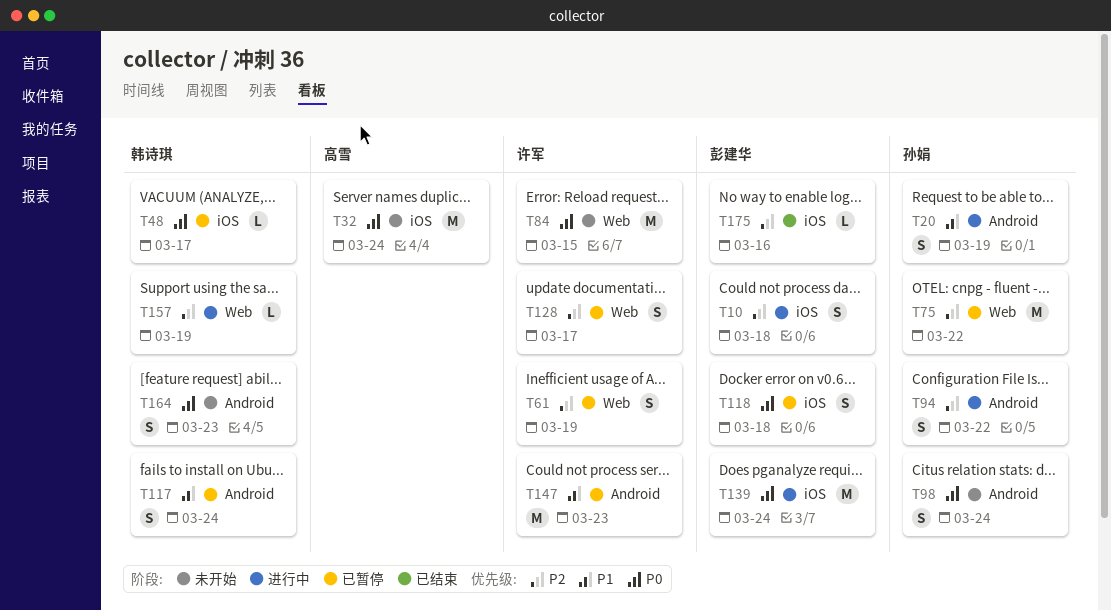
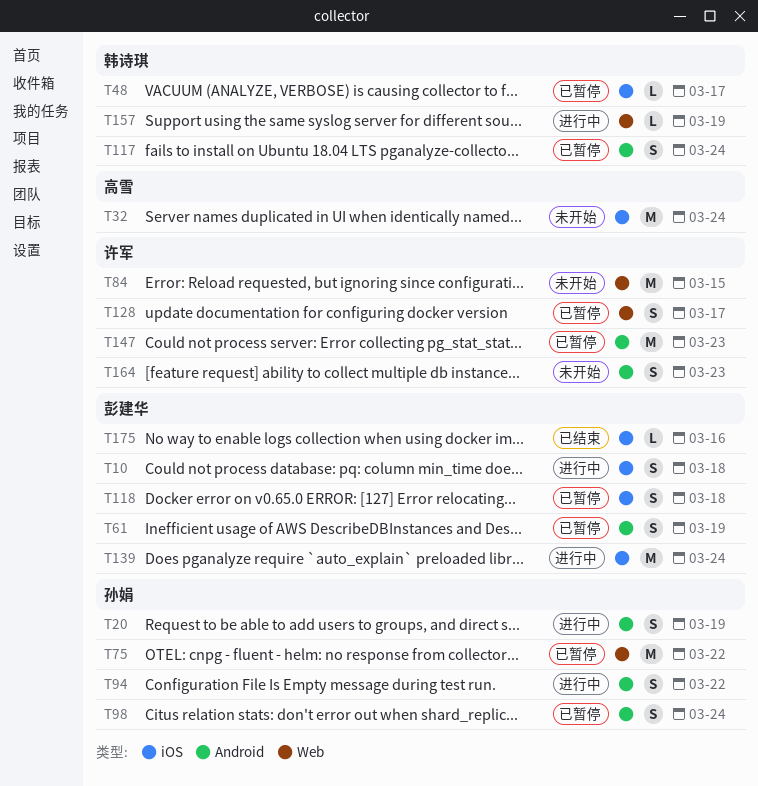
T61, owner: 许军 -> 彭建华
T61, label: Web -> Android
T98, status: 未开始 -> 已暂停
T164, owner: 韩诗琪 -> 许军

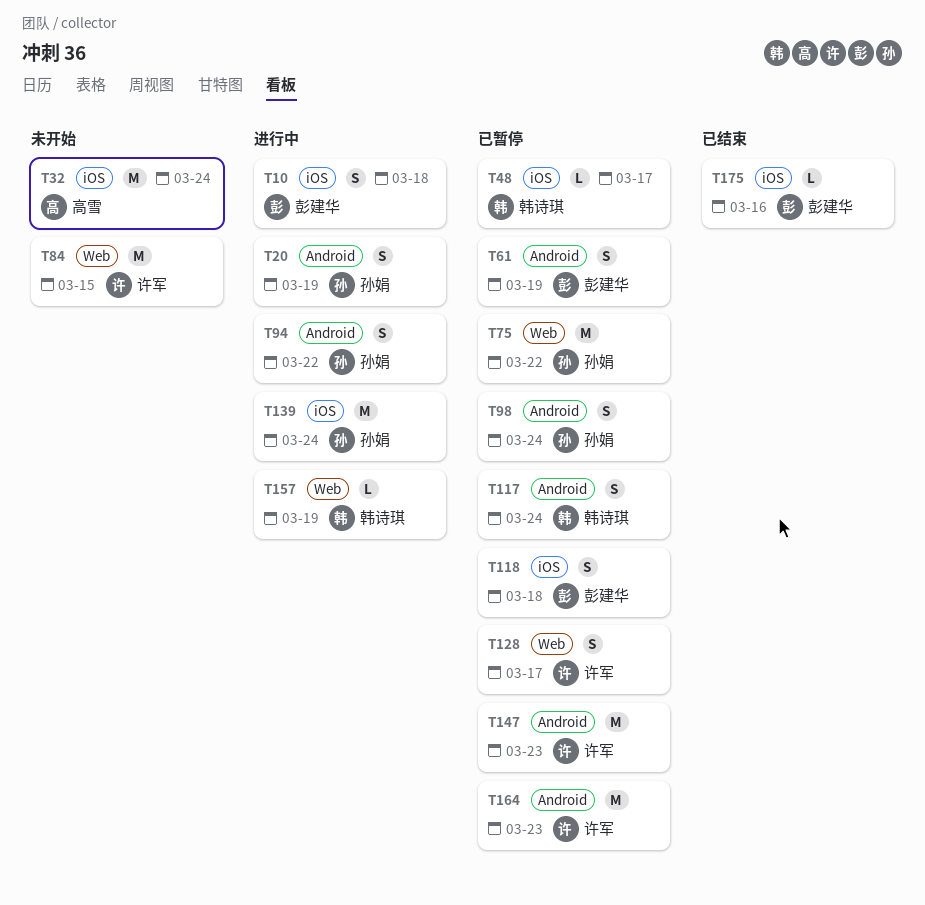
T139, owner: 彭建华 -> 孙娟
T164, status: 未开始 -> 已暂停
T164, estimate: S -> M

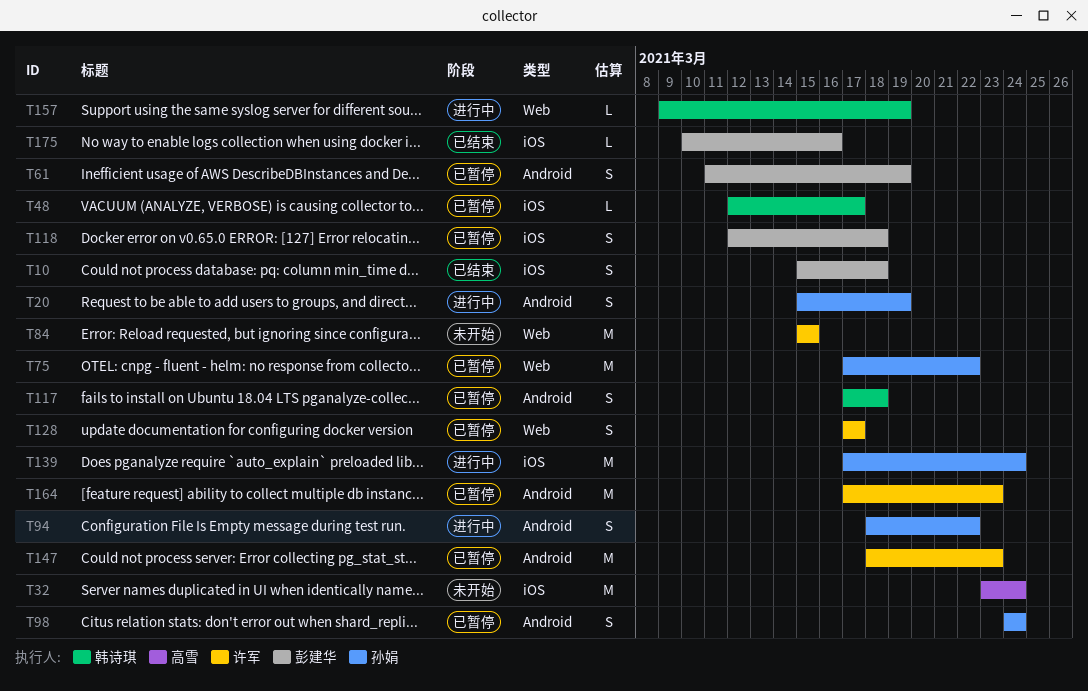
T10, status: 进行中 -> 已结束
T117, due: Mar 24 -> Mar 18

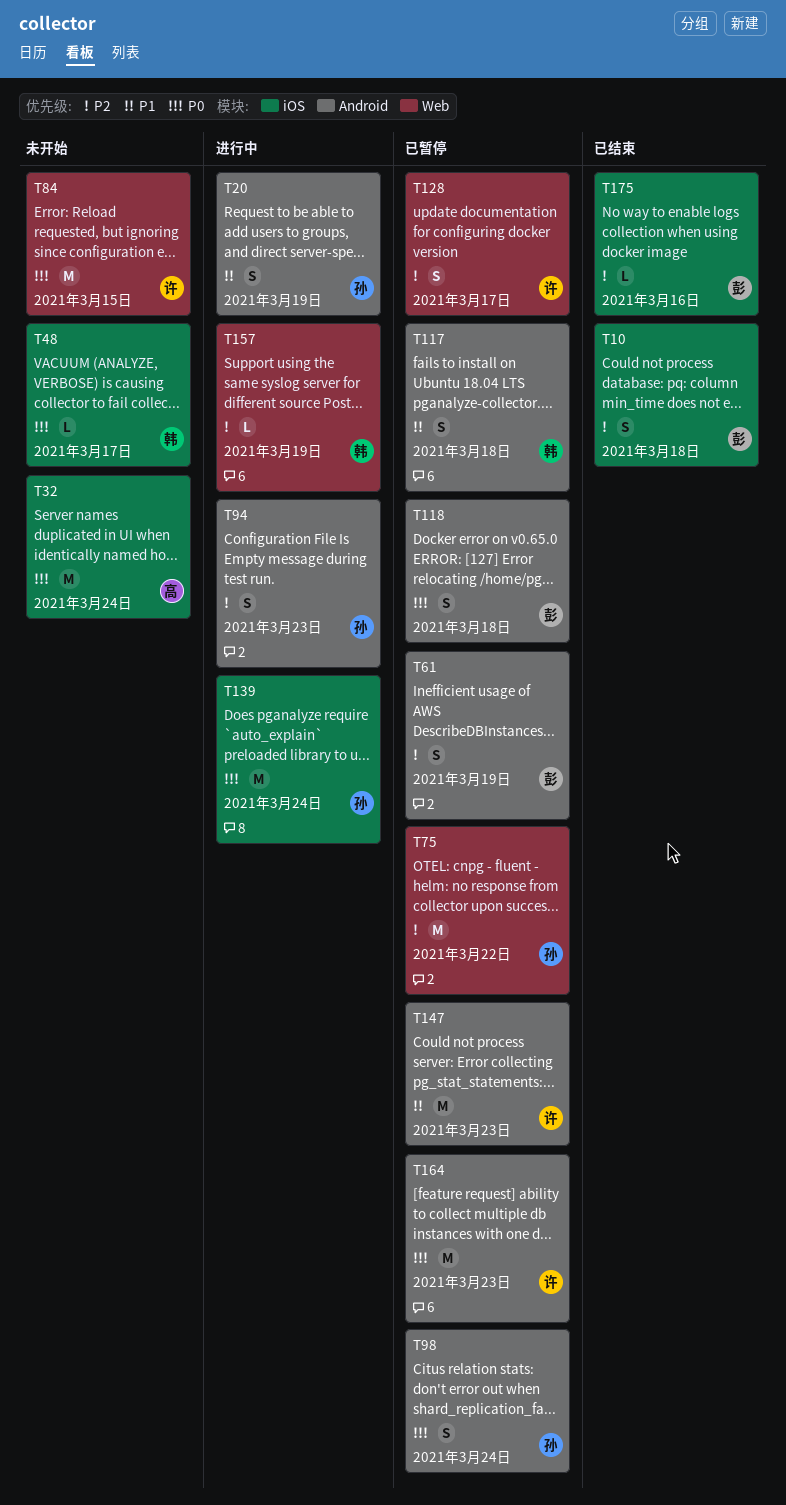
T48, status: 已暂停 -> 未开始
T94, due: Mar 22 -> Mar 23
T118, label: iOS -> Android

